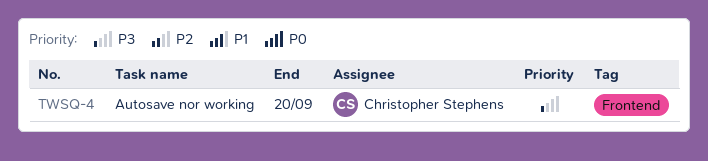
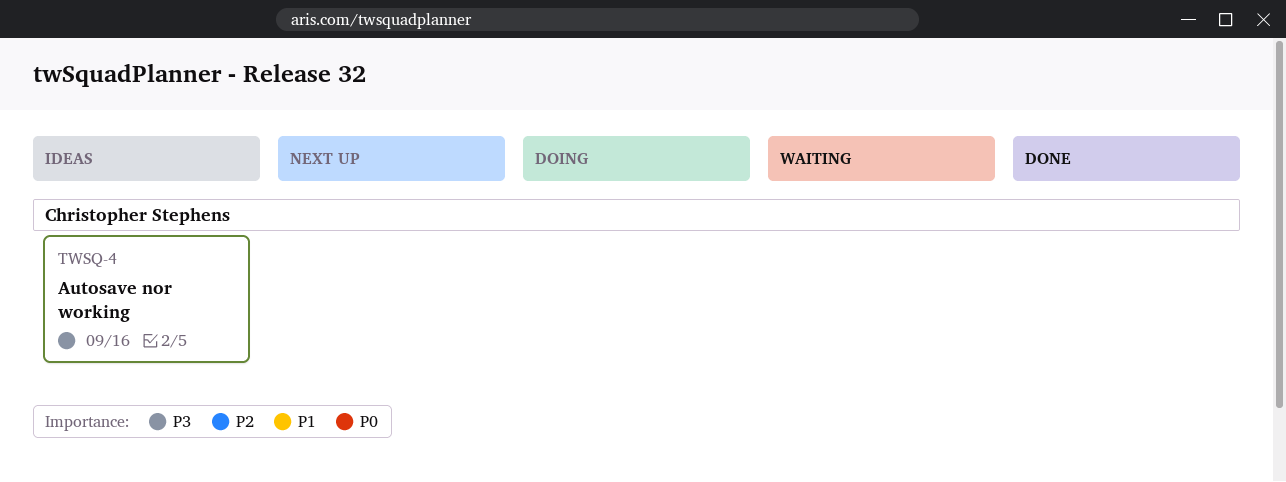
TWSQ-4, due: Sep 20 -> Sep 16

